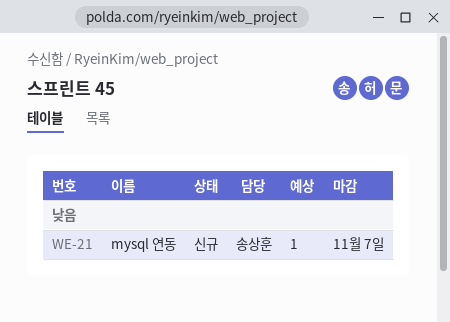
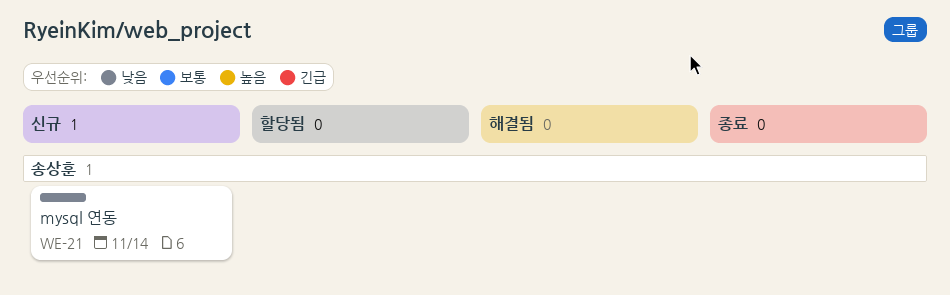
WE-21, due: Nov 7 -> Nov 14

